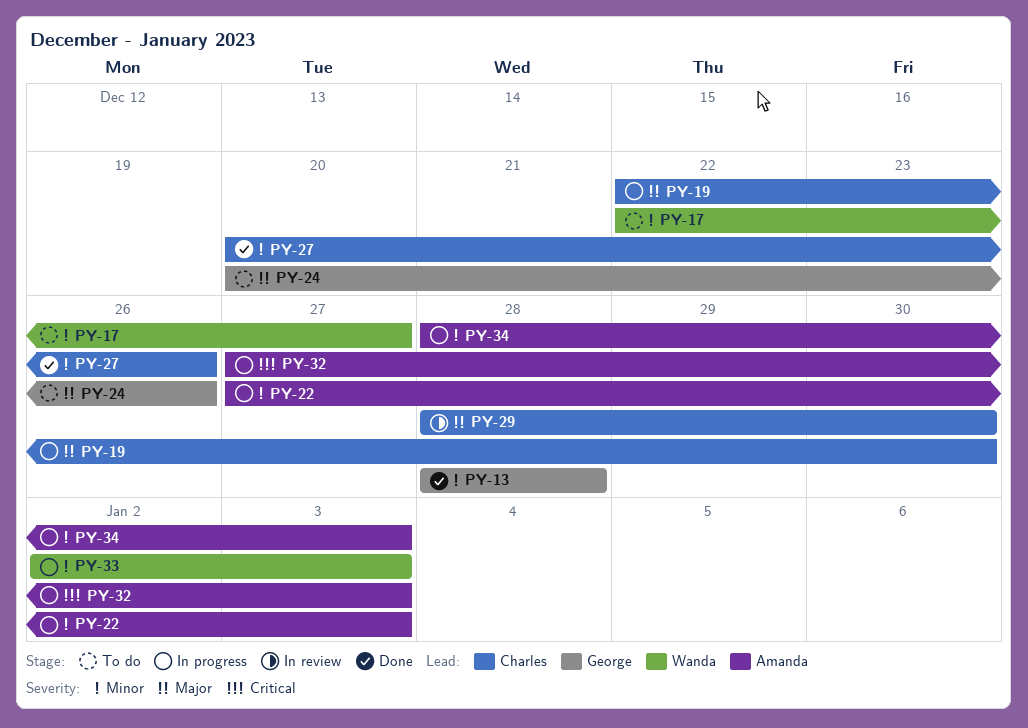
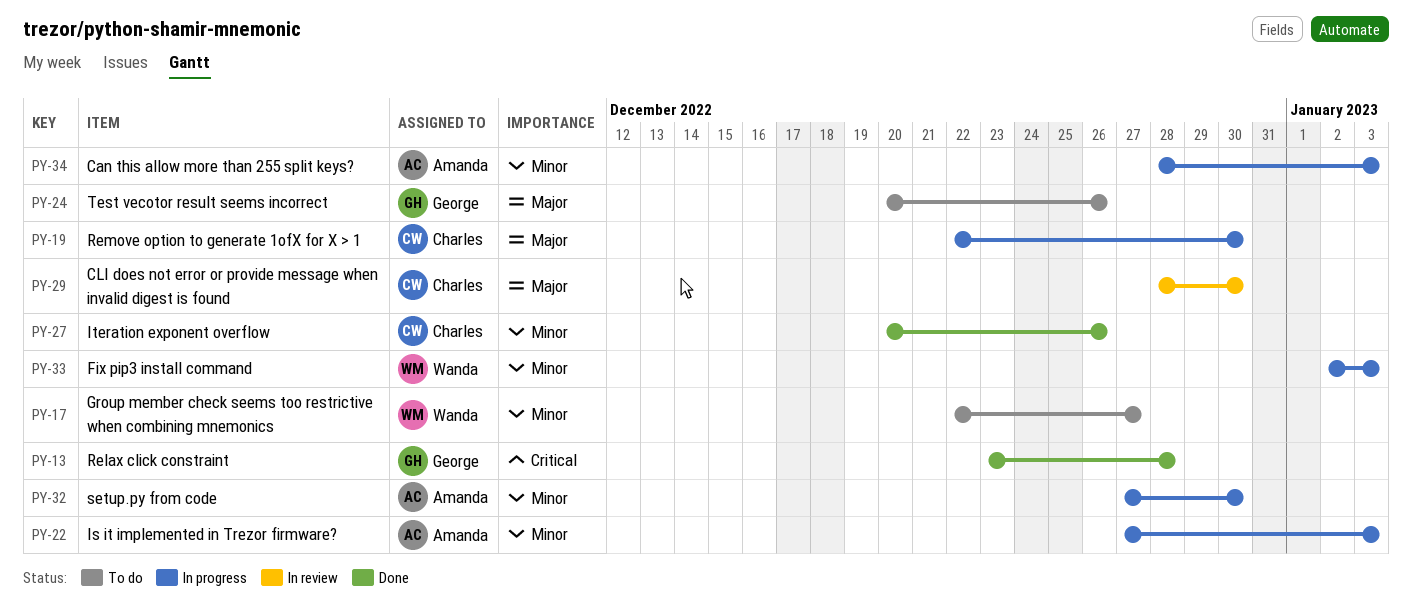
PY-13, priority: Minor -> Critical
PY-13, start: Dec 28 -> Dec 23
PY-32, priority: Critical -> Minor
PY-32, due: Jan 3 -> Dec 30

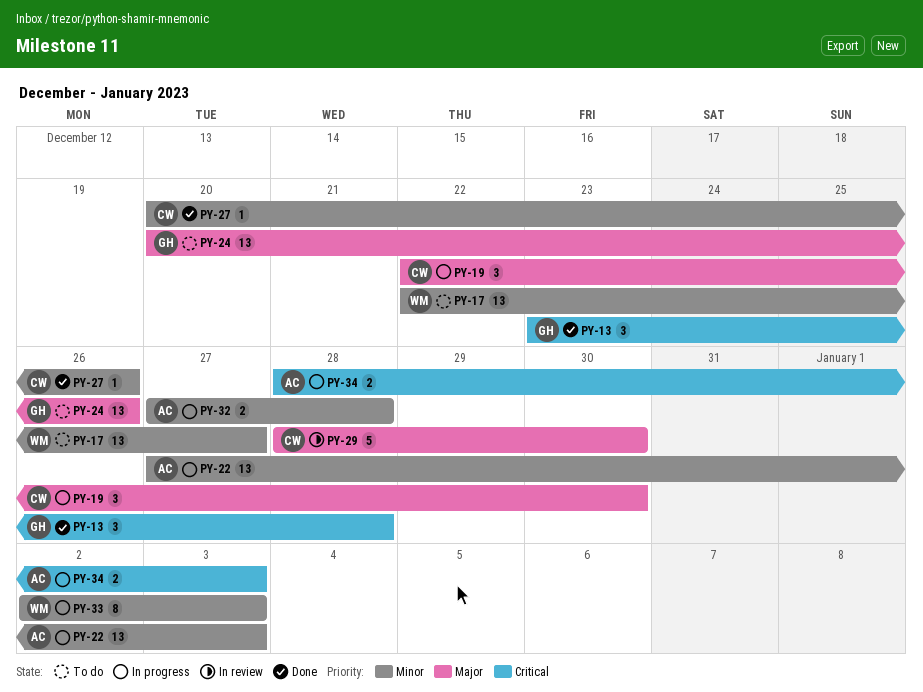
PY-32, due: Dec 30 -> Dec 28
PY-34, priority: Minor -> Critical

